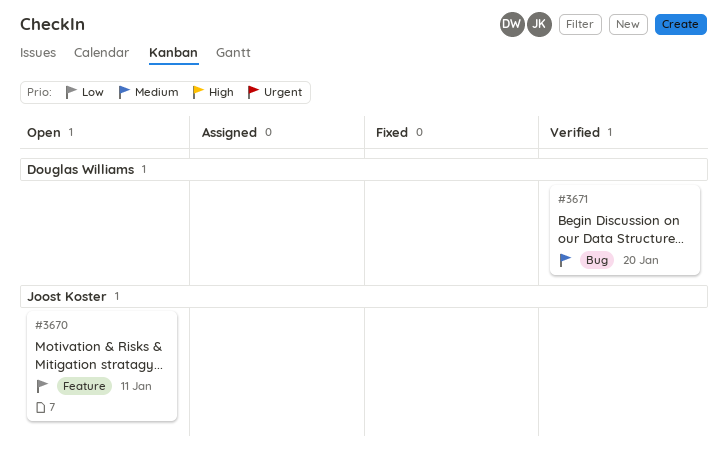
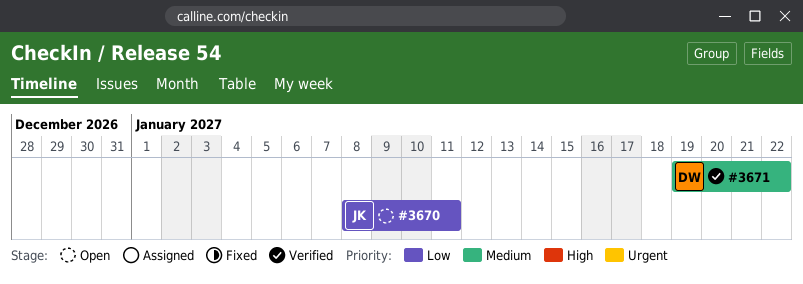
#3671, due: Jan 20 -> Jan 22

